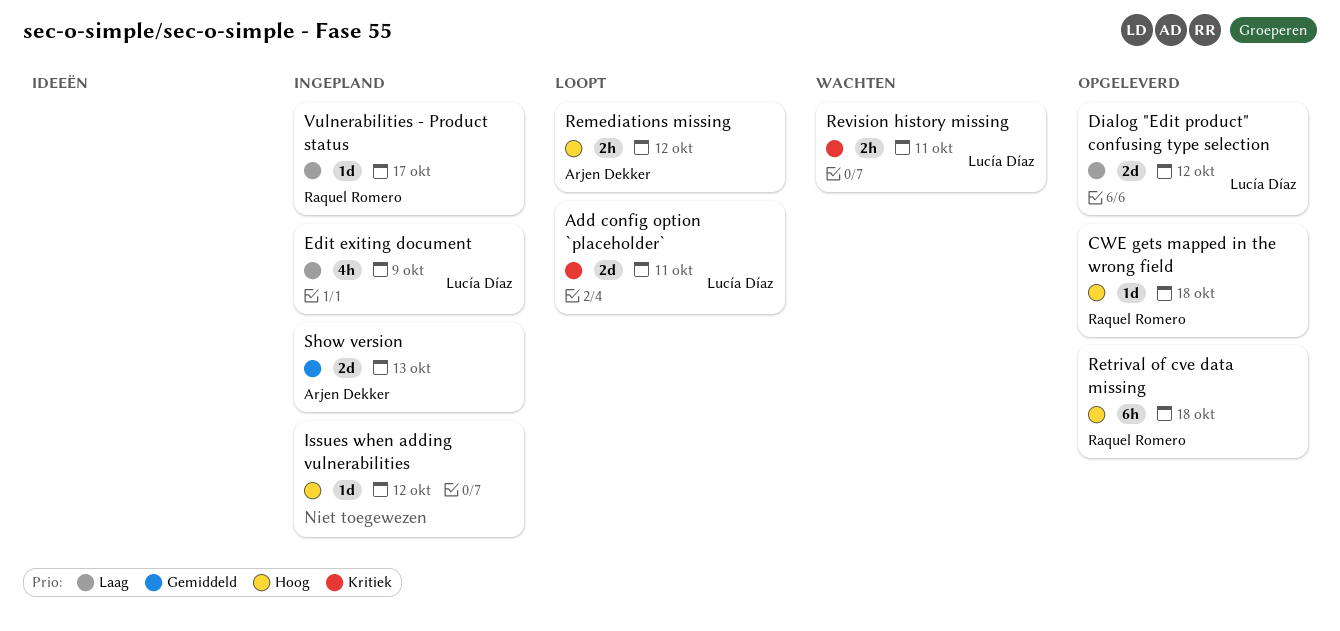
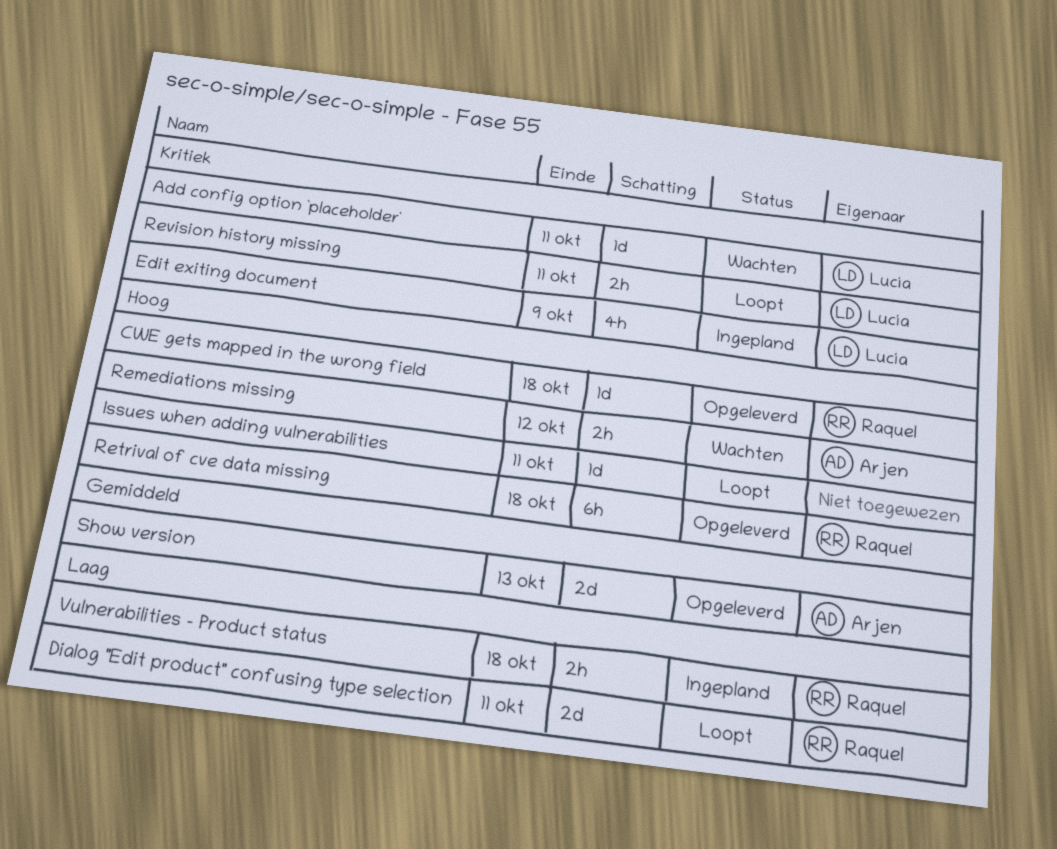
Add config option `placeholder`, status: Loopt -> Wachten
Add config option `placeholder`, estimate: 2d -> 1d
Dialog "Edit product" confusing type selection, status: Opgeleverd -> Loopt
Dialog "Edit product" confusing type selection, owner: Lucía Díaz -> Raquel Romero
Dialog "Edit product" confusing type selection, due: Oct 12 -> Oct 11
Edit exiting document, priority: Laag -> Kritiek
Issues when adding vulnerabilities, status: Ingepland -> Loopt
Issues when adding vulnerabilities, due: Oct 12 -> Oct 11
Remediations missing, status: Loopt -> Wachten
Revision history missing, status: Wachten -> Loopt
Show version, status: Ingepland -> Opgeleverd
Vulnerabilities - Product status, estimate: 1d -> 2h
Vulnerabilities - Product status, due: Oct 17 -> Oct 18

